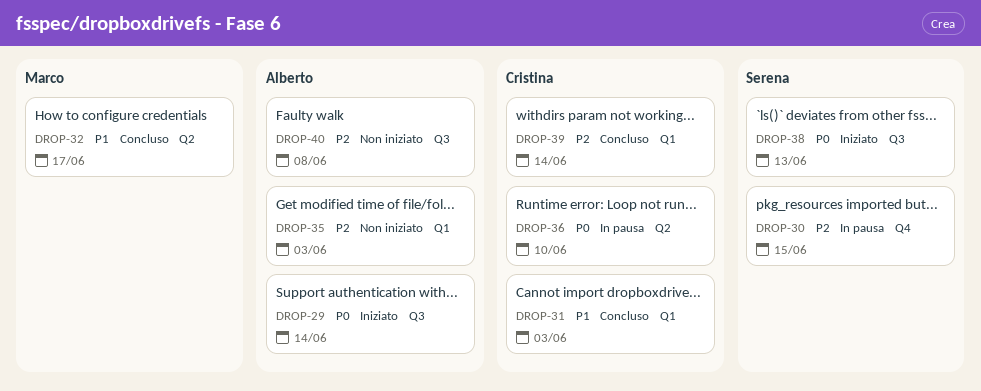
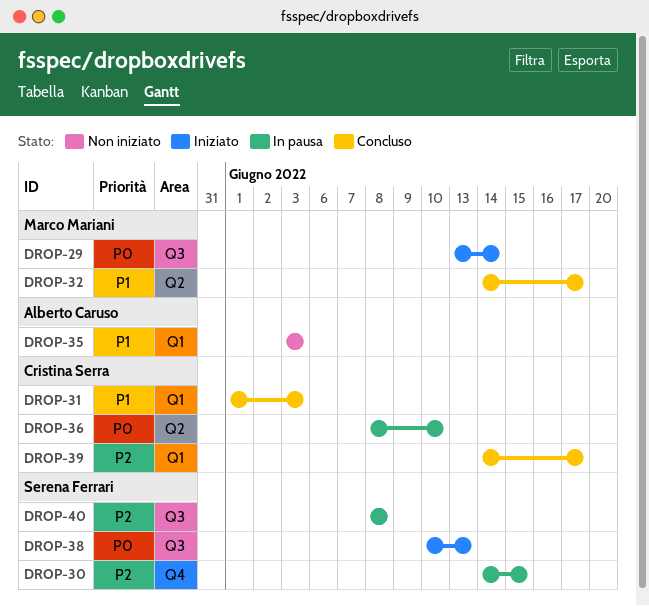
DROP-29, owner: Alberto Caruso -> Marco Mariani
DROP-35, priority: P2 -> P1
DROP-39, due: Jun 14 -> Jun 17
DROP-40, status: Non iniziato -> In pausa
DROP-40, owner: Alberto Caruso -> Serena Ferrari

